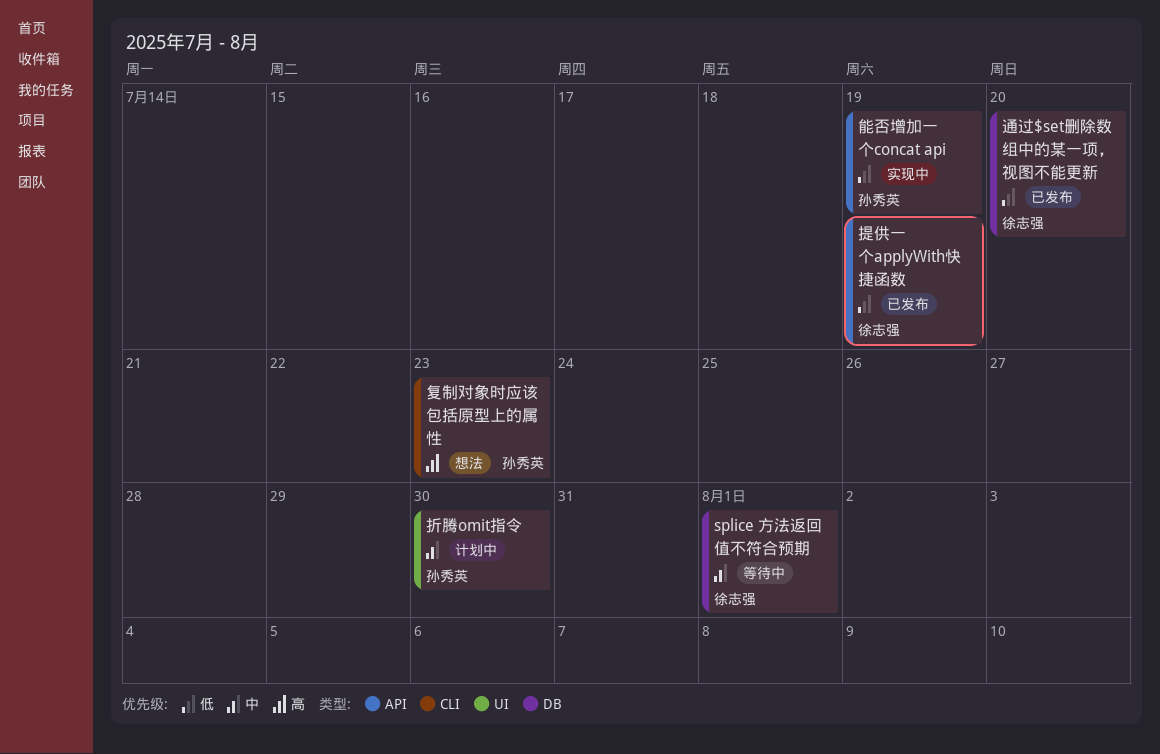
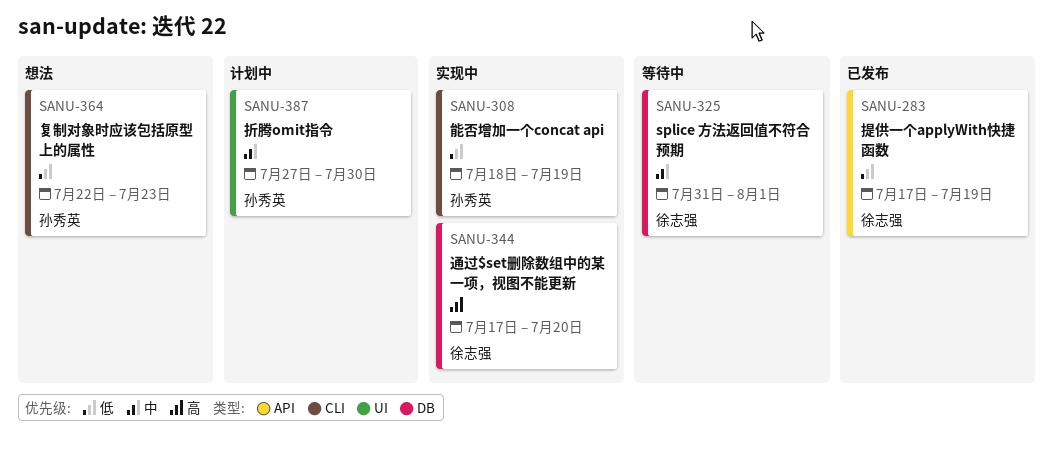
复制对象时应该包括原型上的属性, priority: 高 -> 低
能否增加一个concat api, label: API -> CLI
通过$set删除数组中的某一项，视图不能更新, status: 已发布 -> 实现中
通过$set删除数组中的某一项，视图不能更新, priority: 低 -> 高

